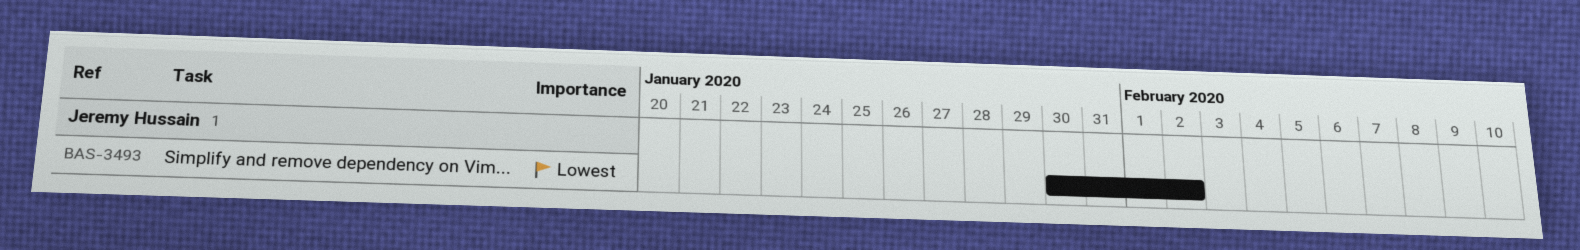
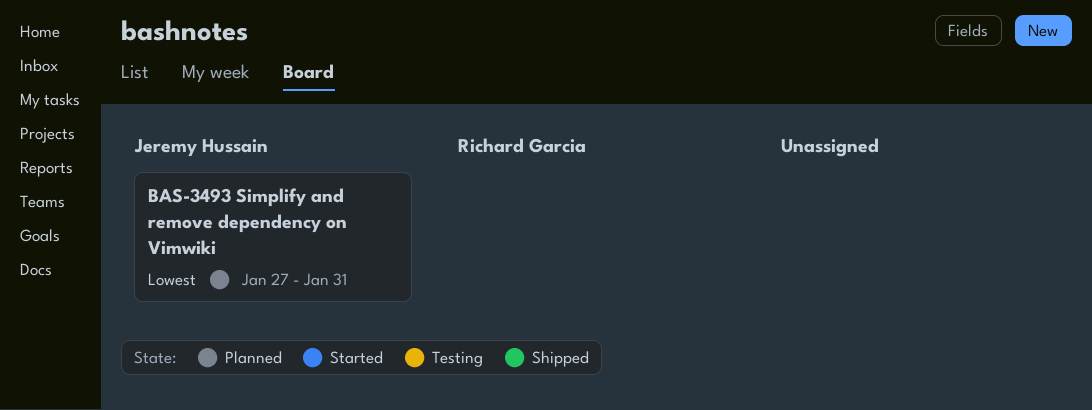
BAS-3493, start: Jan 30 -> Jan 27
BAS-3493, due: Feb 2 -> Jan 31

